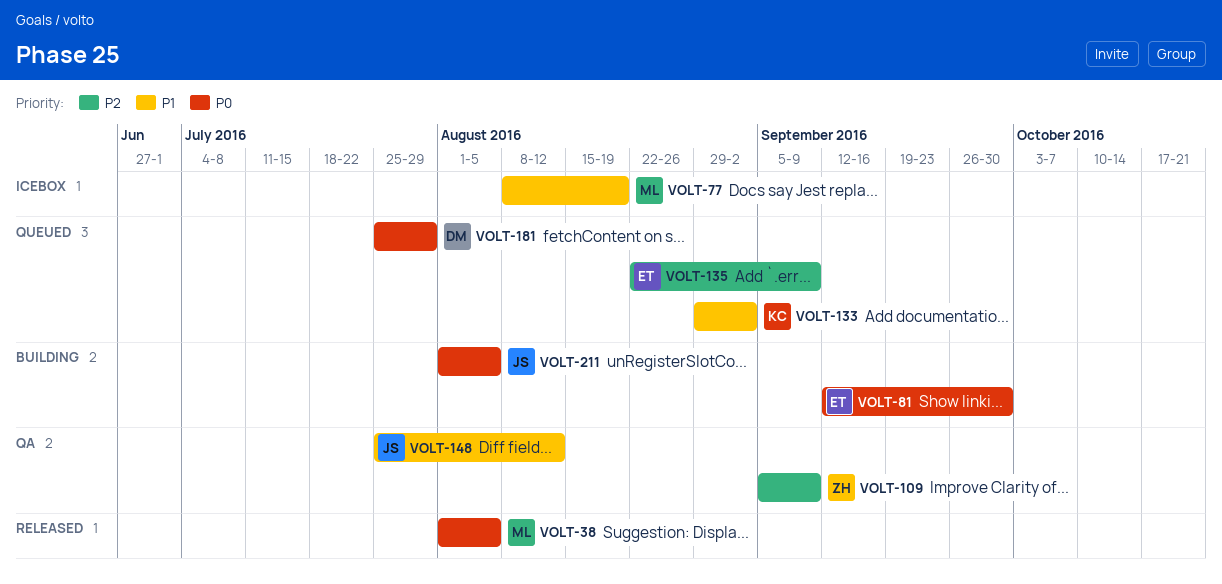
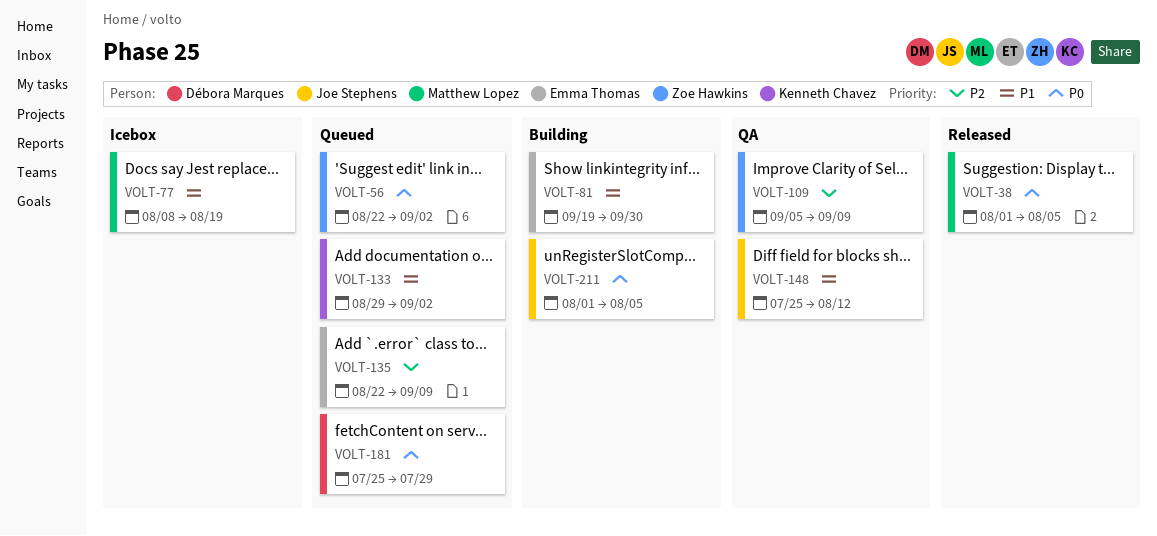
VOLT-56: none -> present
VOLT-81, priority: P0 -> P1
VOLT-81, start: Sep 12 -> Sep 19

